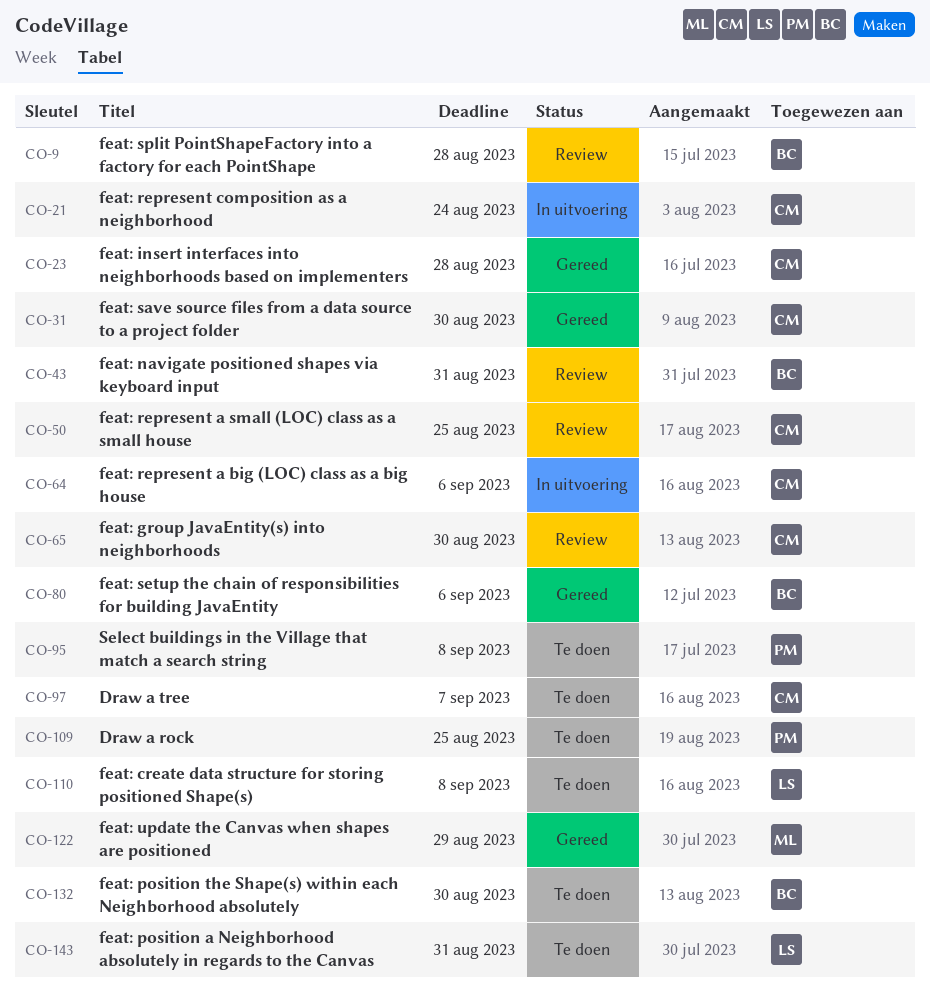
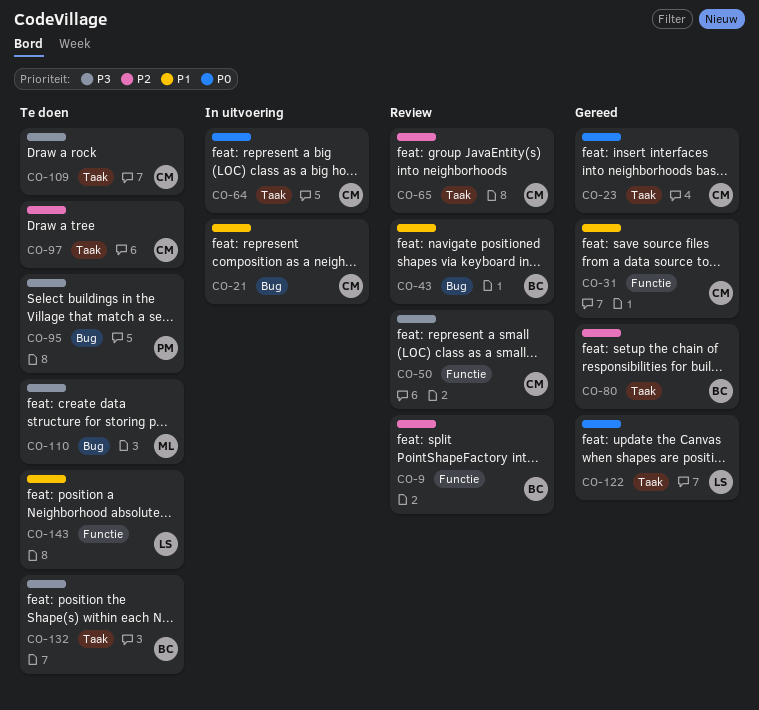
CO-109, owner: PM -> CM
CO-110, owner: LS -> ML
CO-122, owner: ML -> LS

